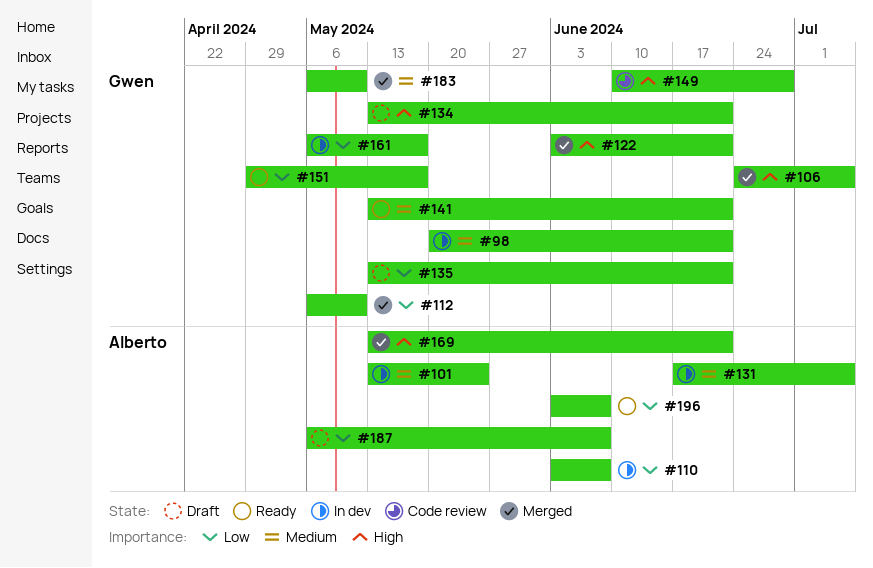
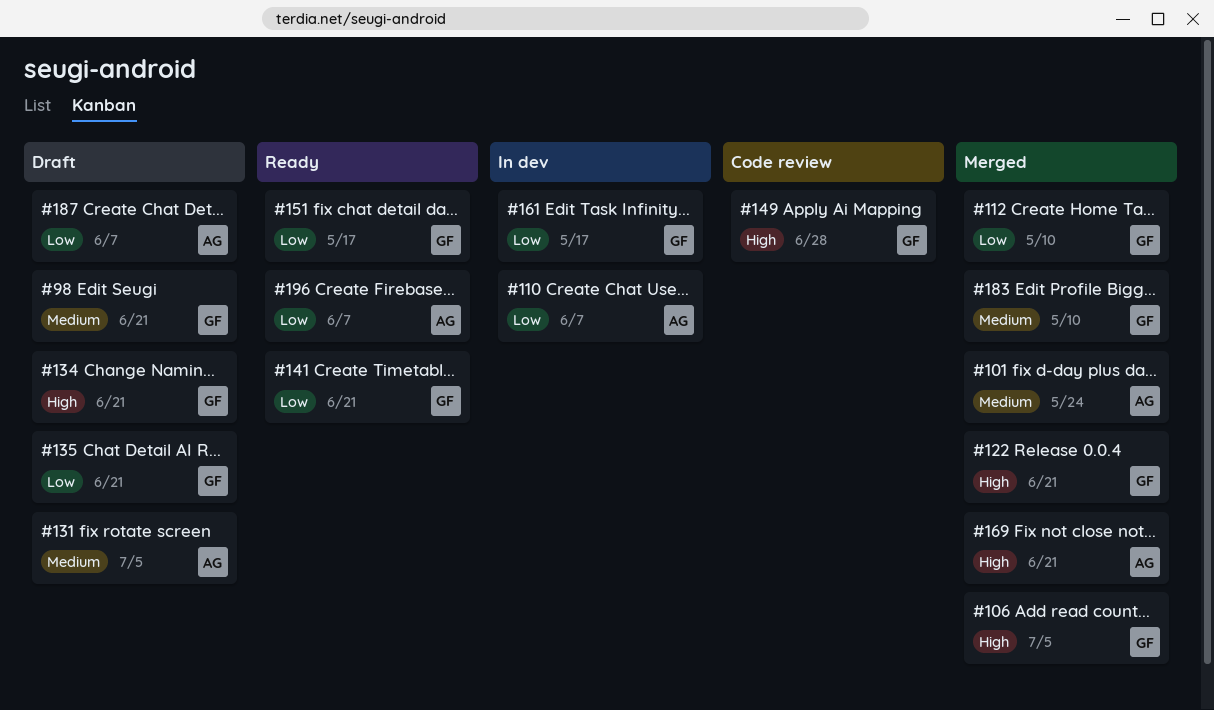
#98, status: In dev -> Draft
#101, status: In dev -> Merged
#131, status: In dev -> Draft
#141, priority: Medium -> Low

